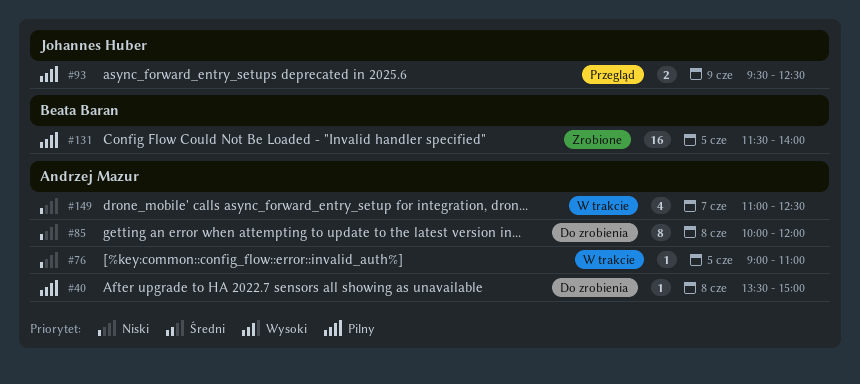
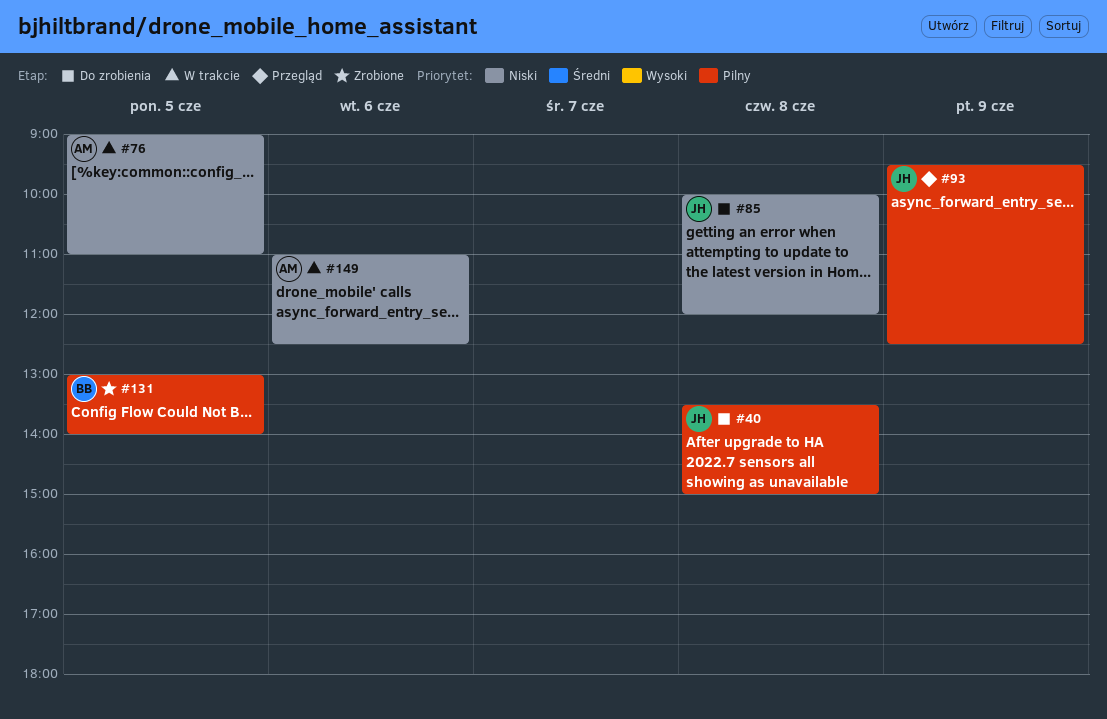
#40, owner: Andrzej Mazur -> Johannes Huber
#85, owner: Andrzej Mazur -> Johannes Huber
#131, begins: 11:30 -> 13:00
#149, day: Jun 7 -> Jun 6

